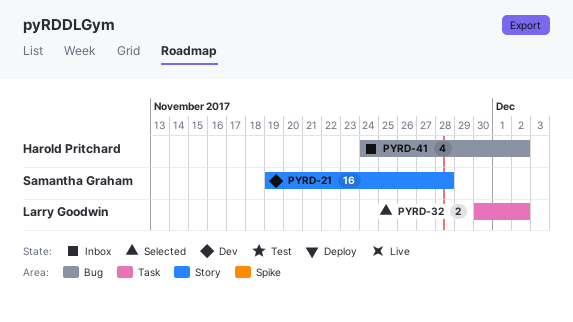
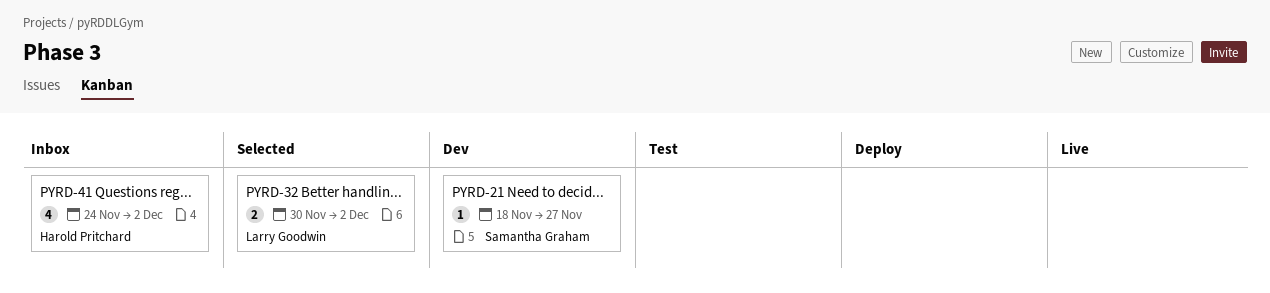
PYRD-21, estimate: 16 -> 1
PYRD-21, start: Nov 19 -> Nov 18
PYRD-21, due: Nov 28 -> Nov 27

